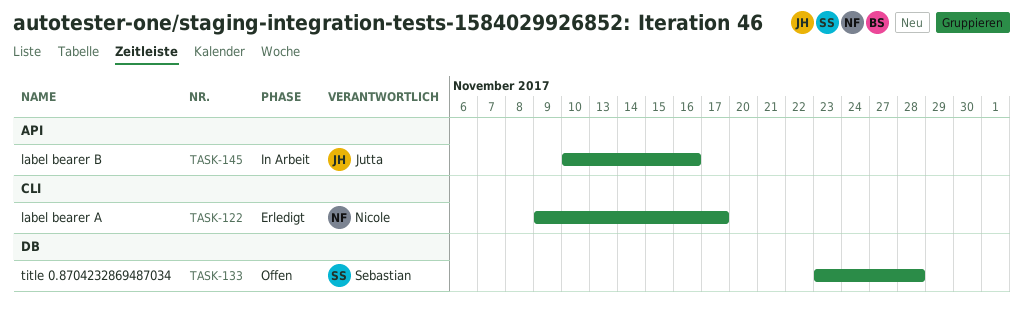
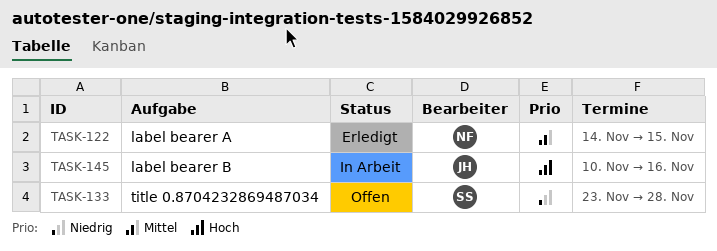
TASK-122, start: Nov 9 -> Nov 14
TASK-122, due: Nov 17 -> Nov 15

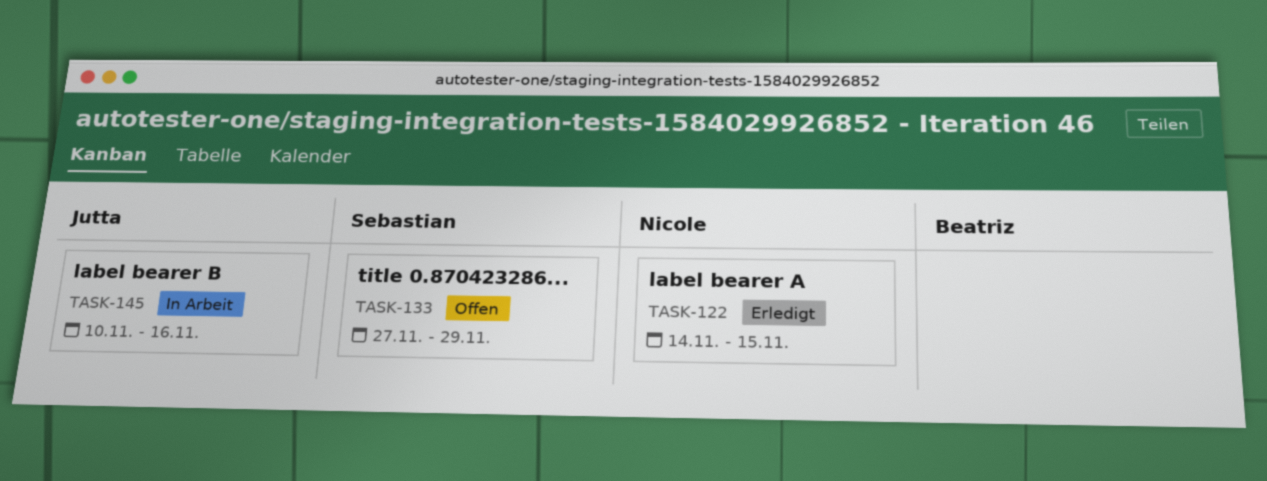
TASK-133, start: Nov 23 -> Nov 27
TASK-133, due: Nov 28 -> Nov 29

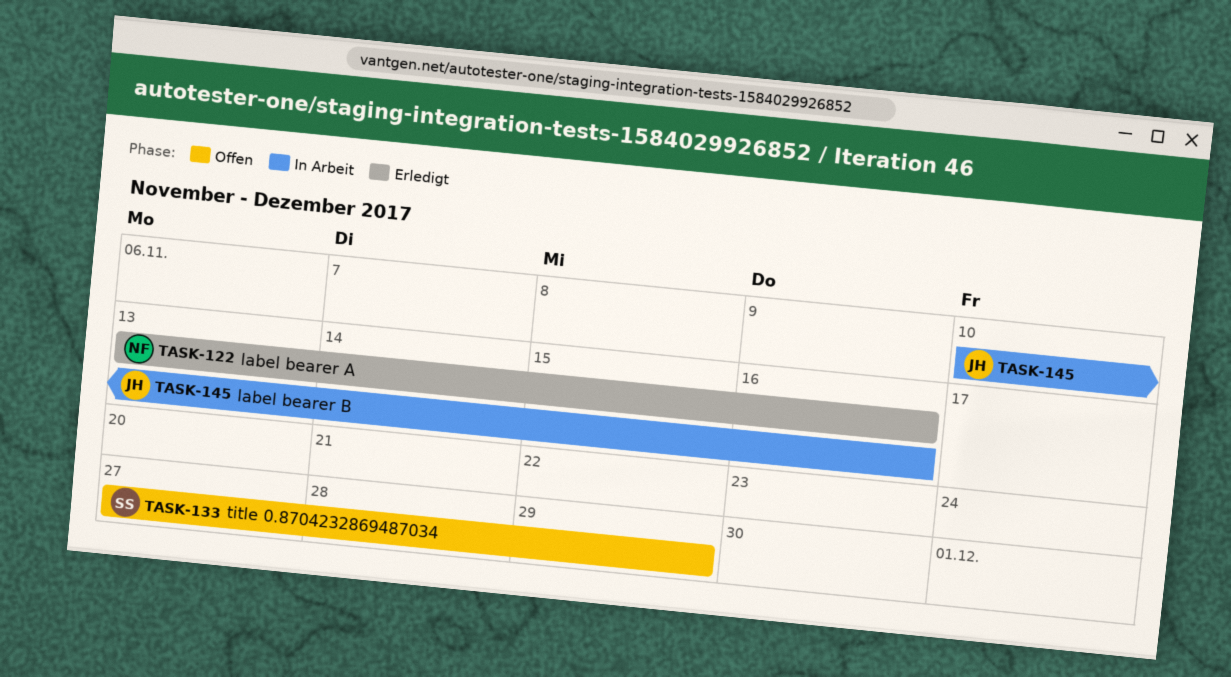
TASK-122, start: Nov 14 -> Nov 13
TASK-122, due: Nov 15 -> Nov 16

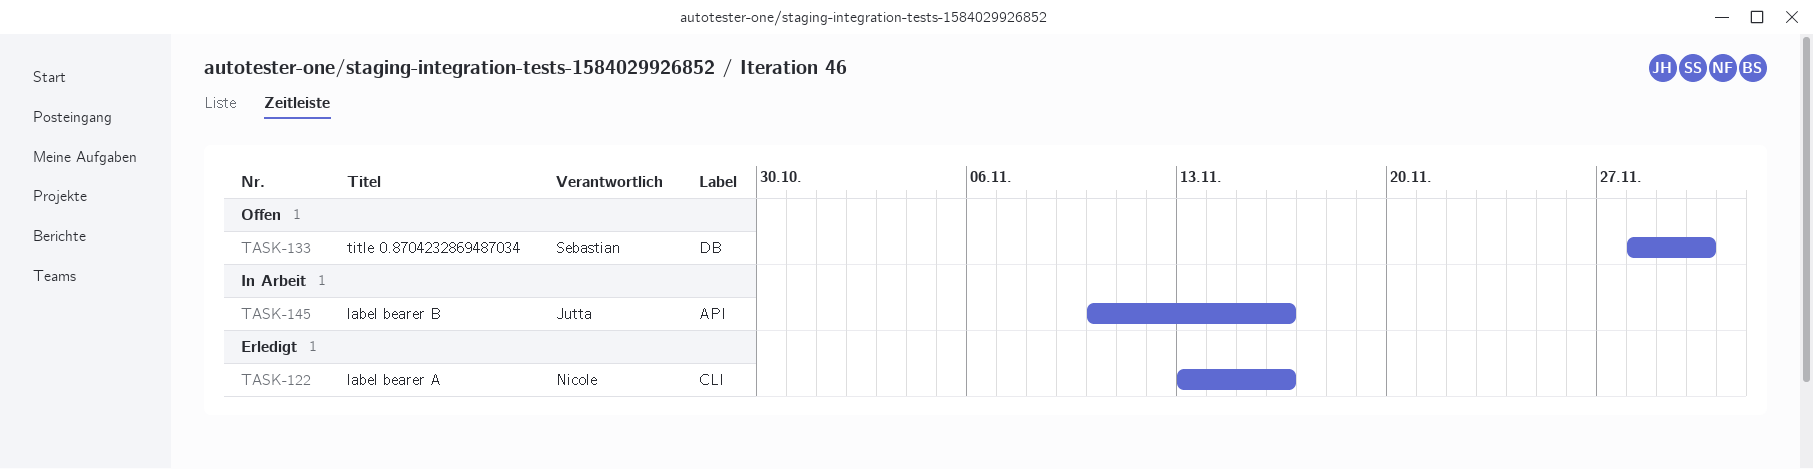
TASK-133, start: Nov 27 -> Nov 28
TASK-133, due: Nov 29 -> Nov 30

